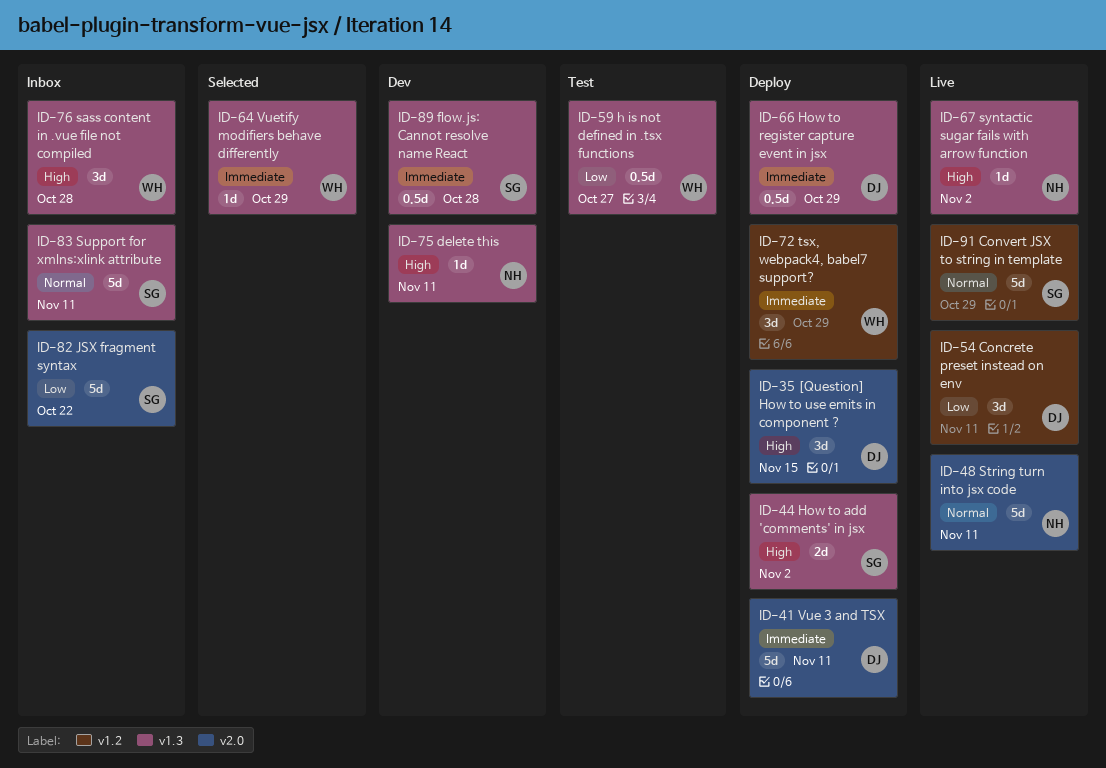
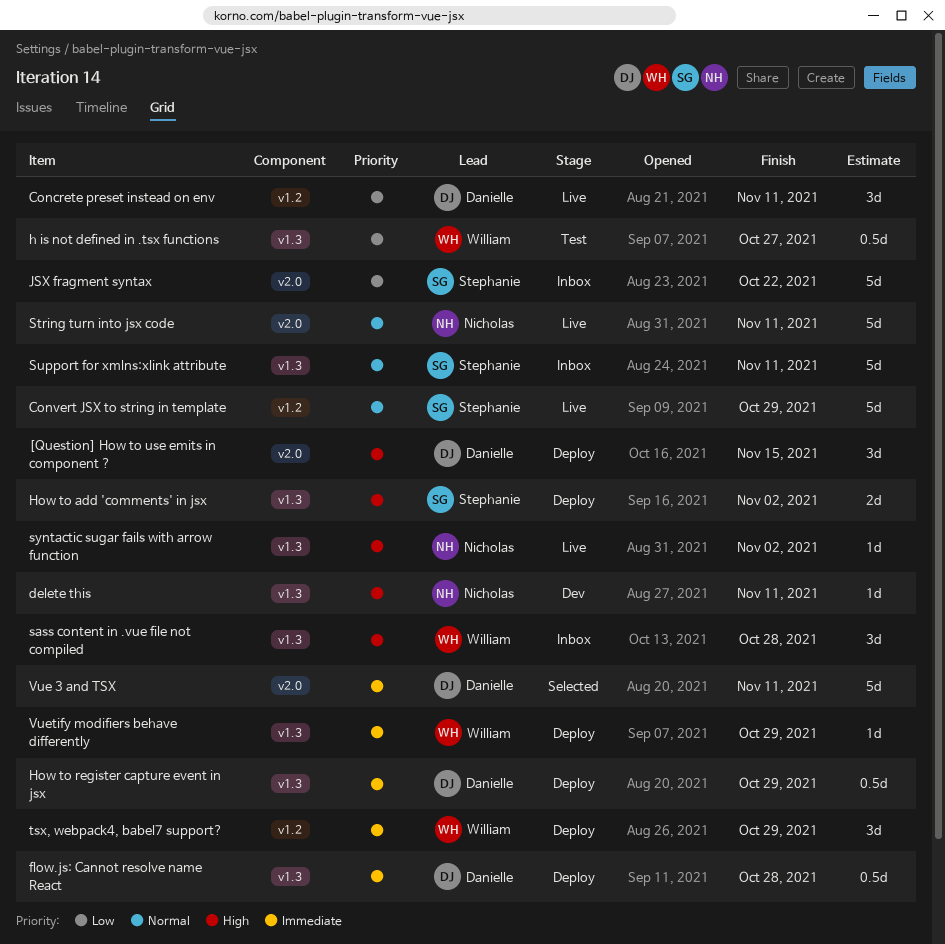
flow.js: Cannot resolve name React, status: Dev -> Deploy
flow.js: Cannot resolve name React, owner: Stephanie -> Danielle
Vue 3 and TSX, status: Deploy -> Selected
Vuetify modifiers behave differently, status: Selected -> Deploy

